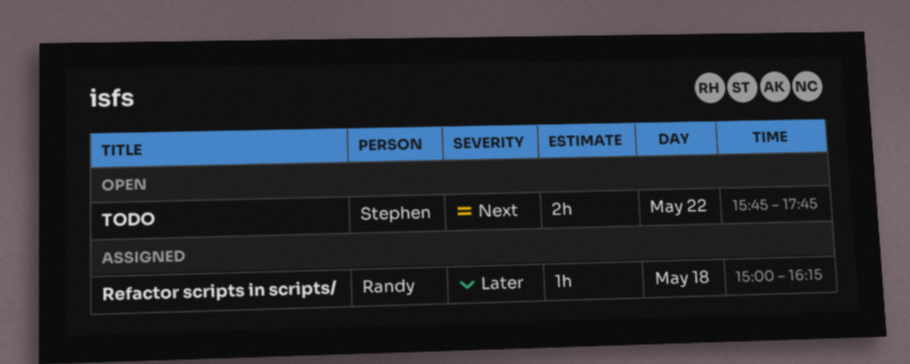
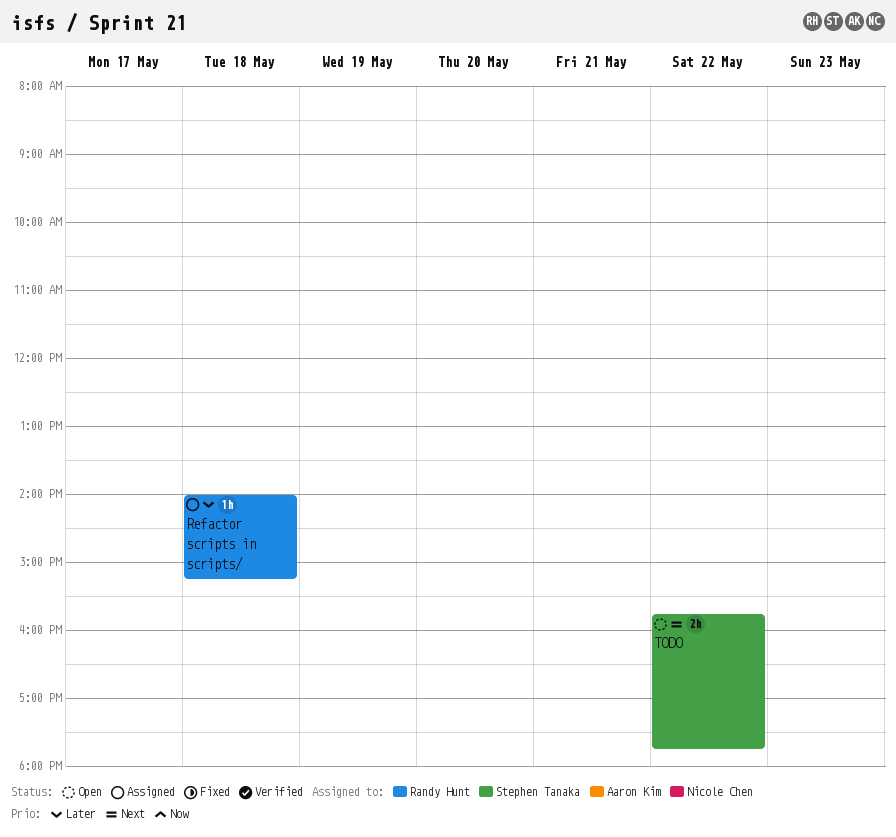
Refactor scripts in scripts/, begins: 15:00 -> 14:00
Refactor scripts in scripts/, ends: 16:15 -> 15:15

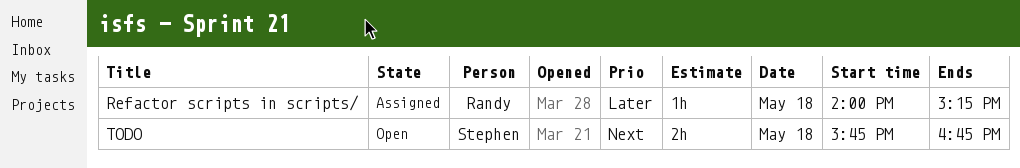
TODO, day: May 22 -> May 18
TODO, ends: 17:45 -> 16:45

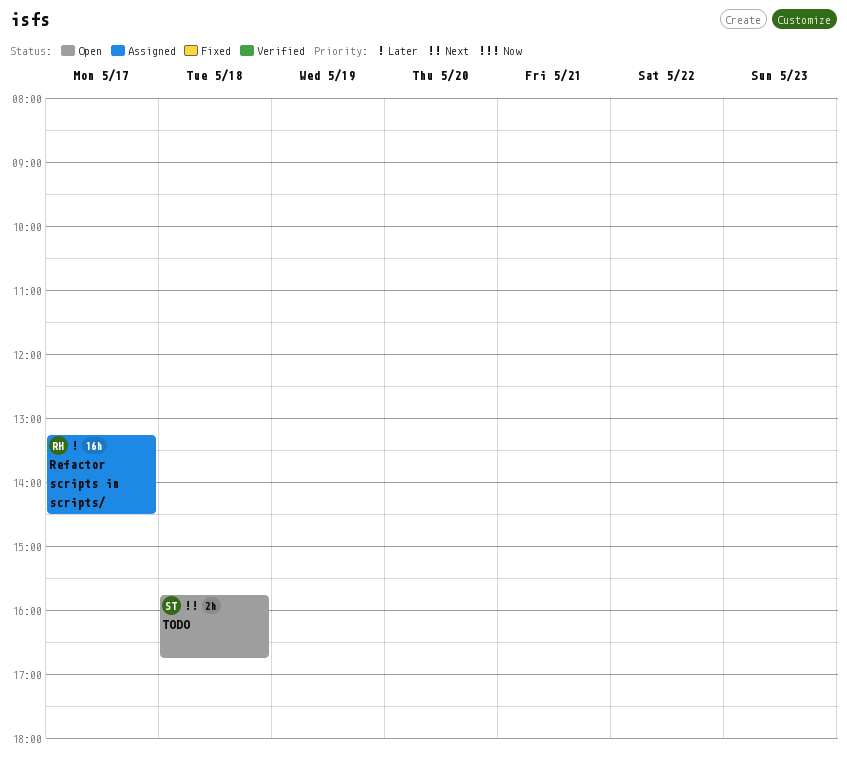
Refactor scripts in scripts/, estimate: 1h -> 16h
Refactor scripts in scripts/, day: May 18 -> May 17
Refactor scripts in scripts/, begins: 14:00 -> 13:15
Refactor scripts in scripts/, ends: 15:15 -> 14:30

